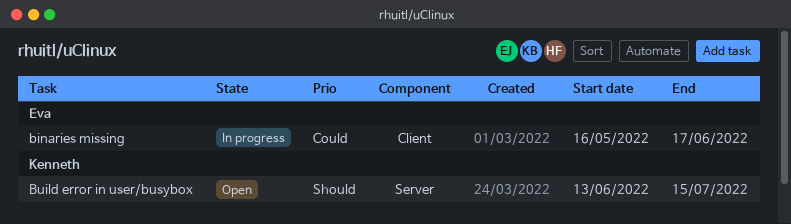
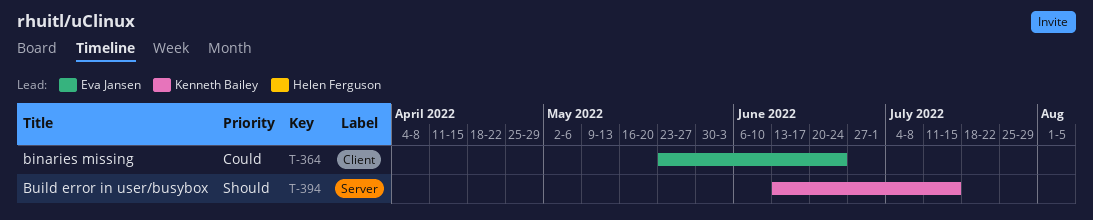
binaries missing, start: May 16 -> May 23
binaries missing, due: Jun 17 -> Jun 24

